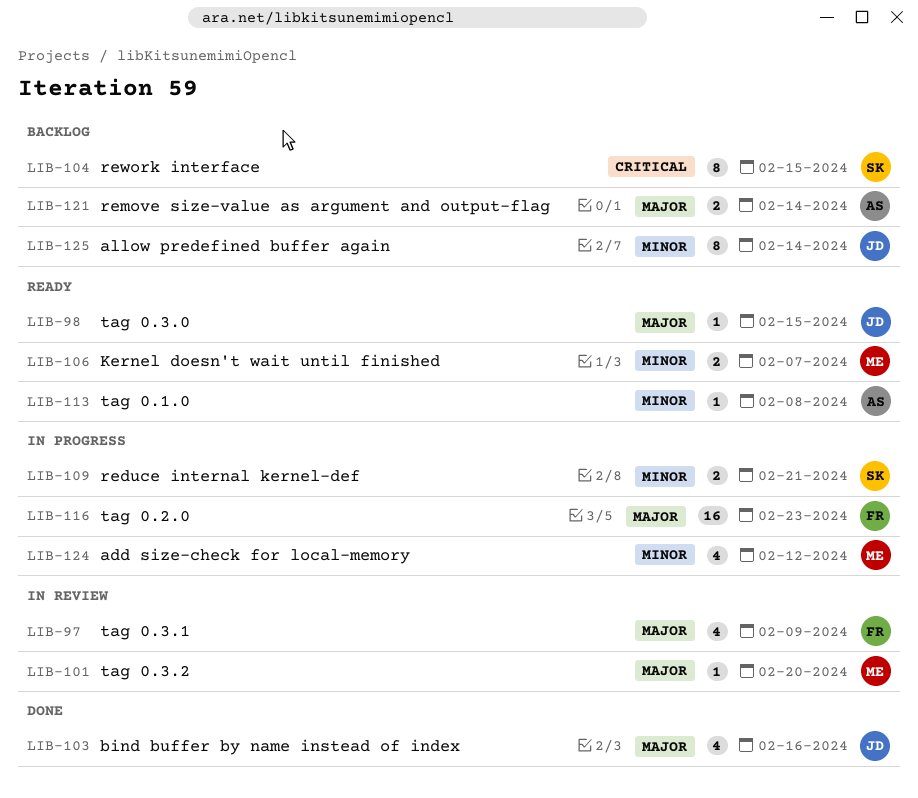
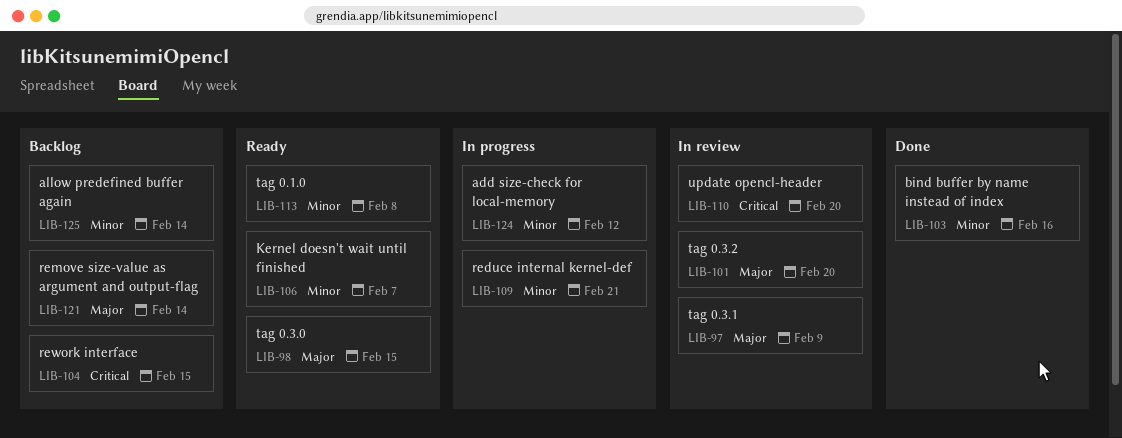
LIB-103, priority: Major -> Minor
LIB-110: none -> present
LIB-116: present -> none

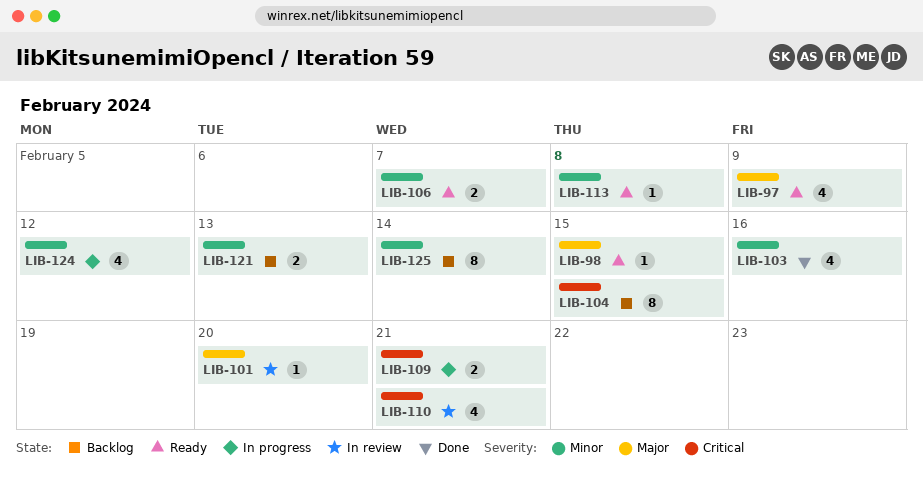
LIB-97, status: In review -> Ready
LIB-109, priority: Minor -> Critical
LIB-110, due: Feb 20 -> Feb 21
LIB-121, priority: Major -> Minor
LIB-121, due: Feb 14 -> Feb 13

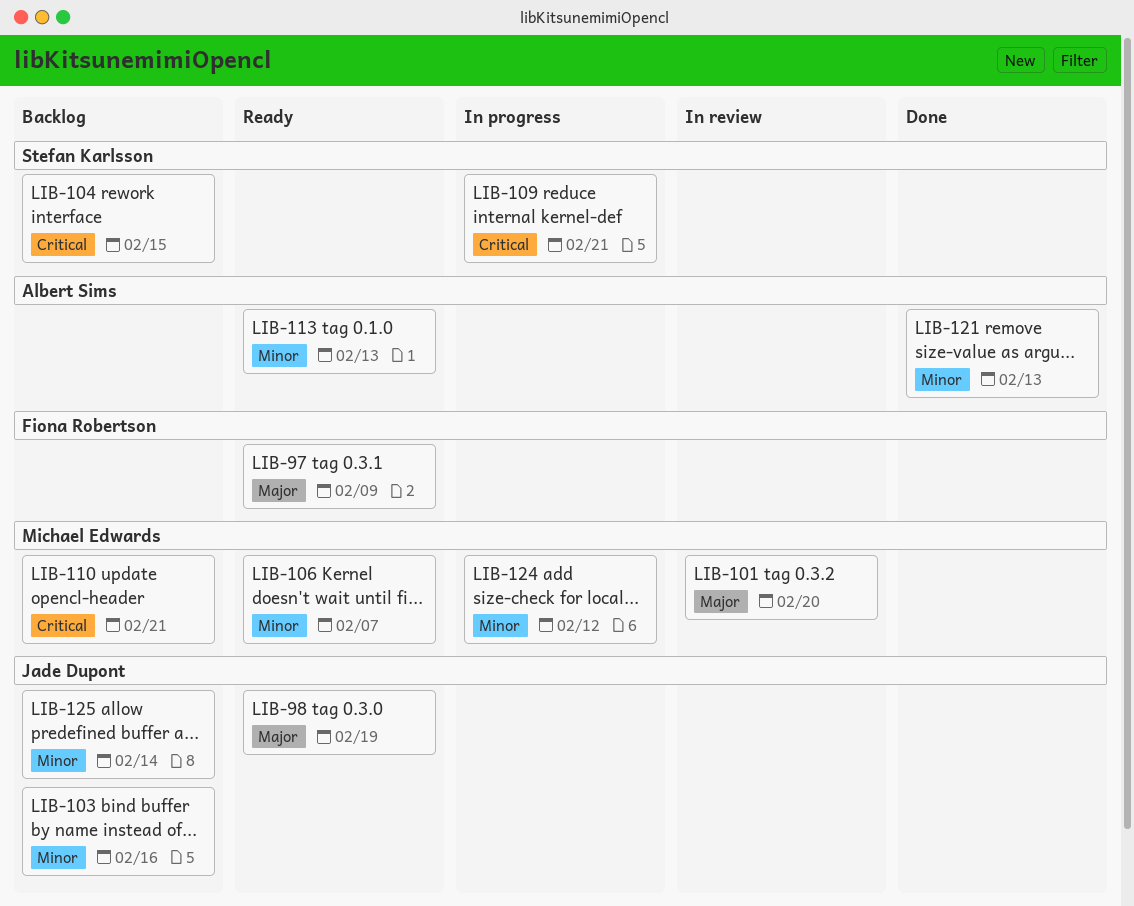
LIB-98, due: Feb 15 -> Feb 19
LIB-103, status: Done -> Backlog
LIB-110, status: In review -> Backlog
LIB-113, due: Feb 8 -> Feb 13
LIB-121, status: Backlog -> Done

